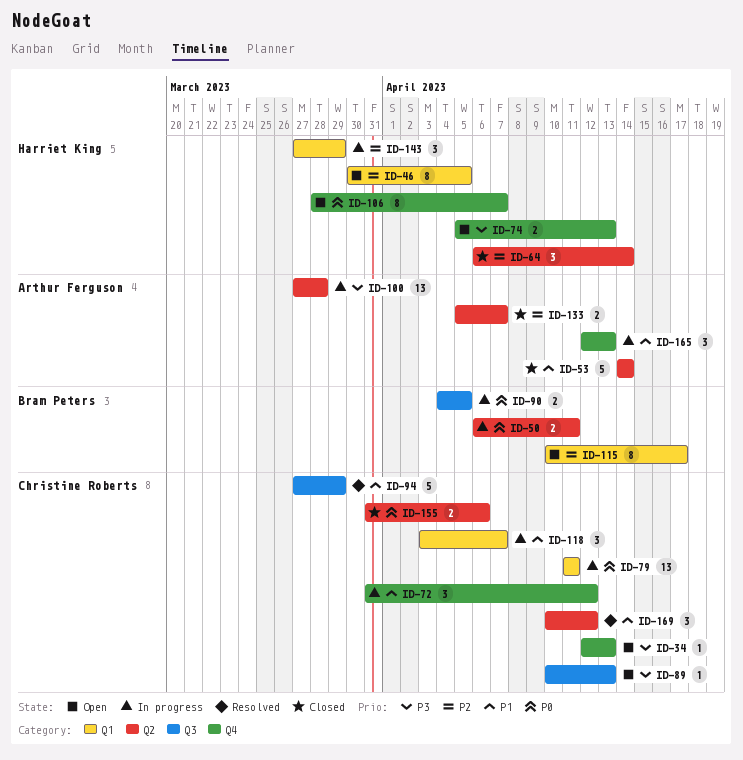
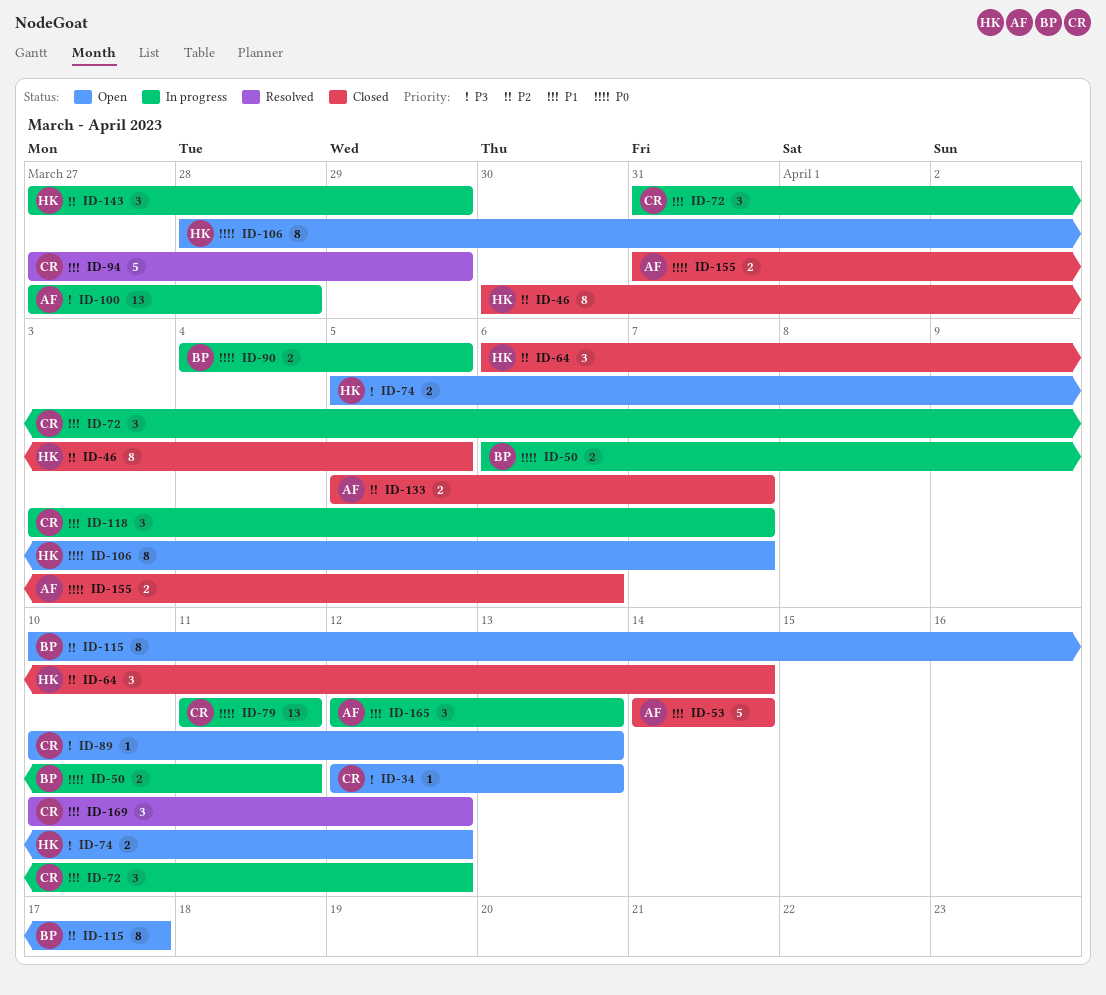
ID-46, status: Open -> Closed
ID-74, due: Apr 13 -> Apr 12
ID-155, owner: Christine Roberts -> Arthur Ferguson

